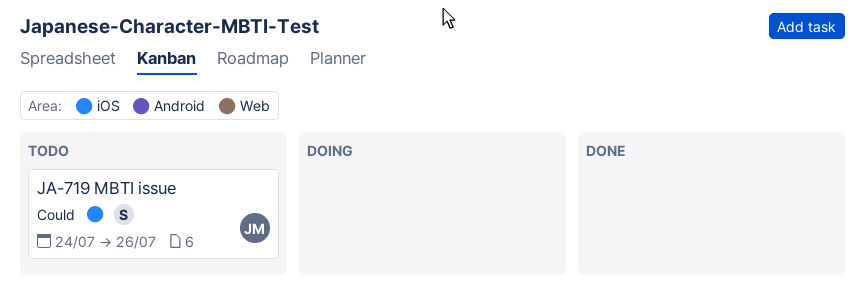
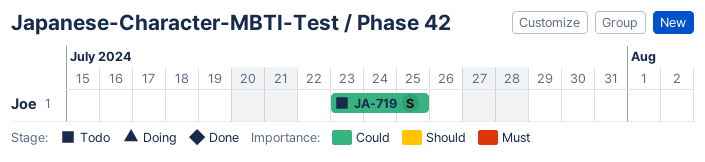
JA-719, start: Jul 24 -> Jul 23
JA-719, due: Jul 26 -> Jul 25

